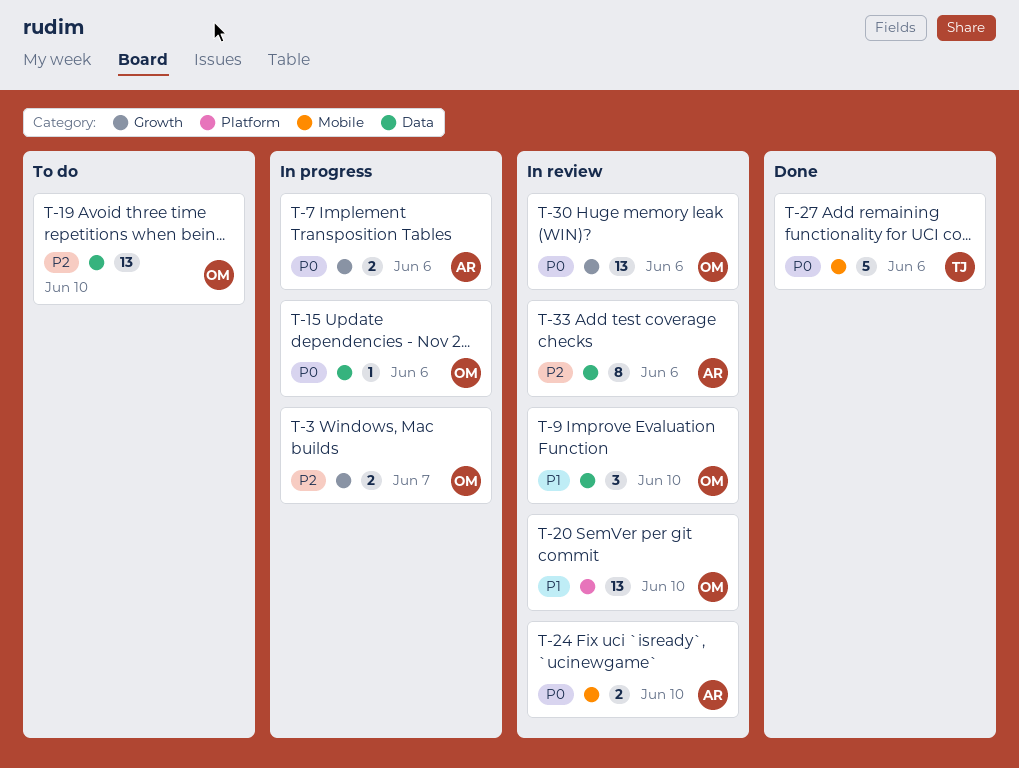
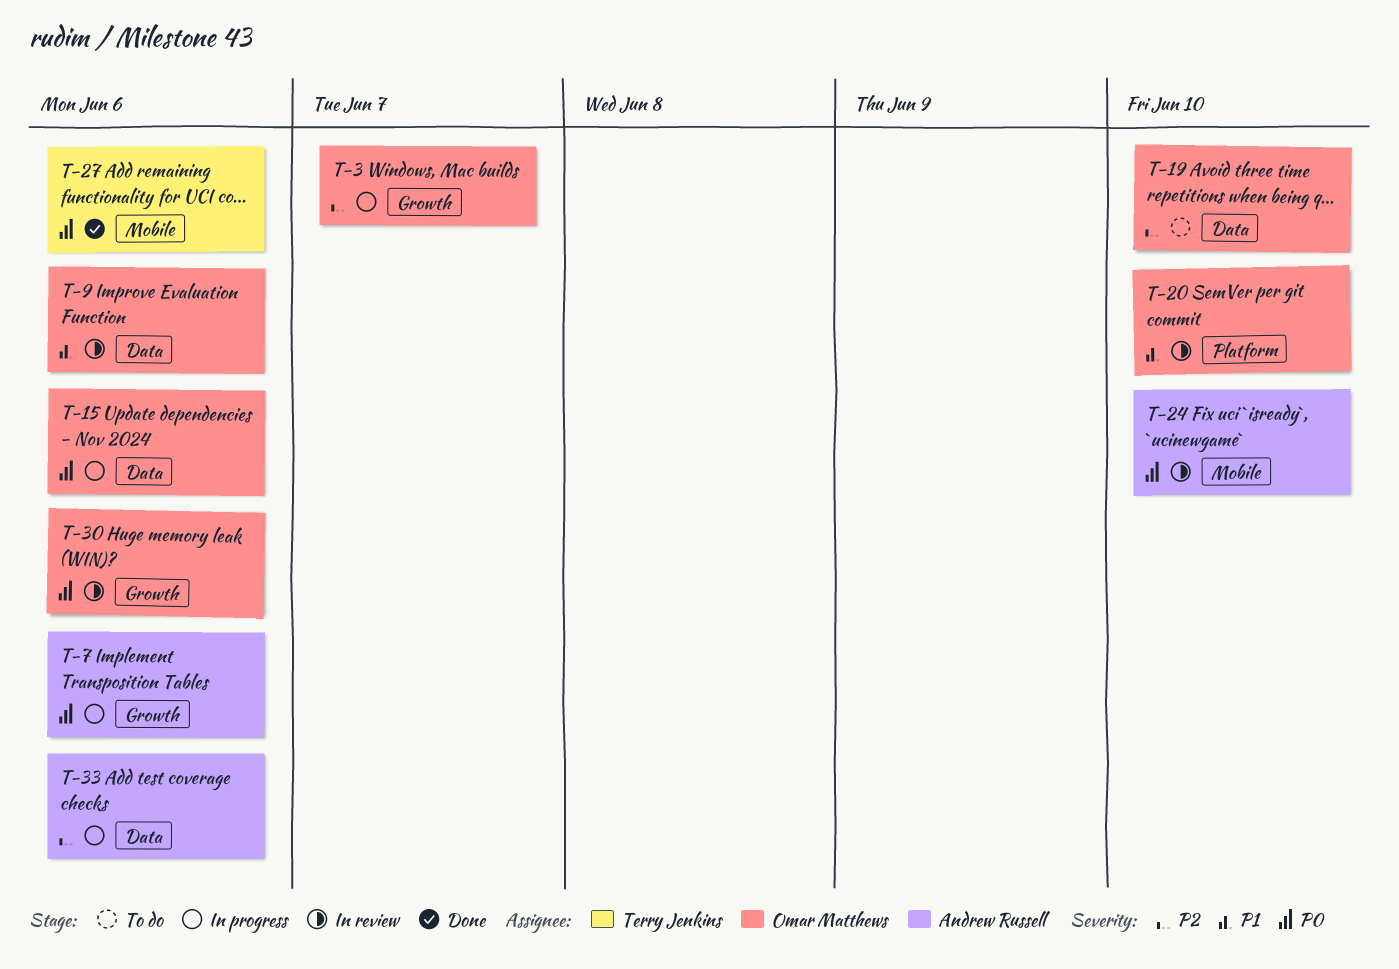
T-9, due: Jun 10 -> Jun 6
T-33, status: In review -> In progress

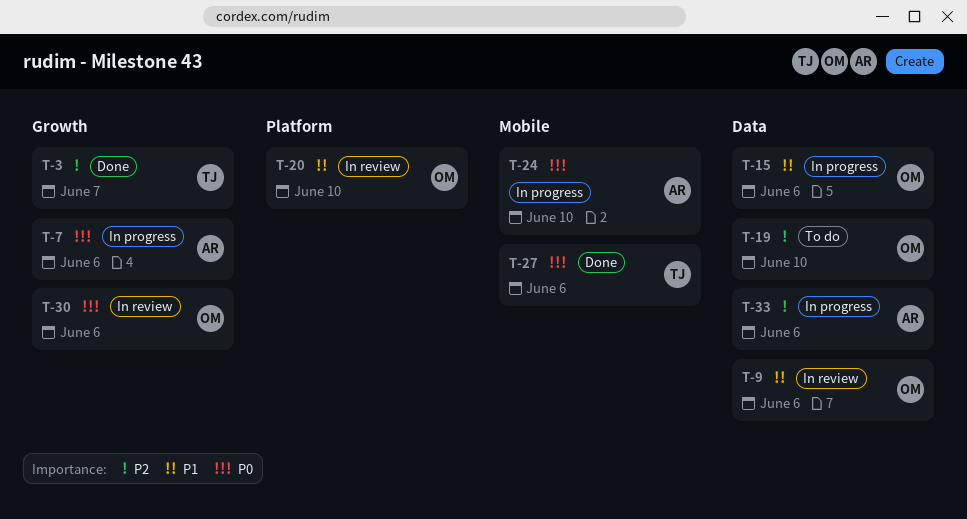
T-3, status: In progress -> Done
T-3, owner: Omar Matthews -> Terry Jenkins
T-15, priority: P0 -> P1
T-24, status: In review -> In progress

